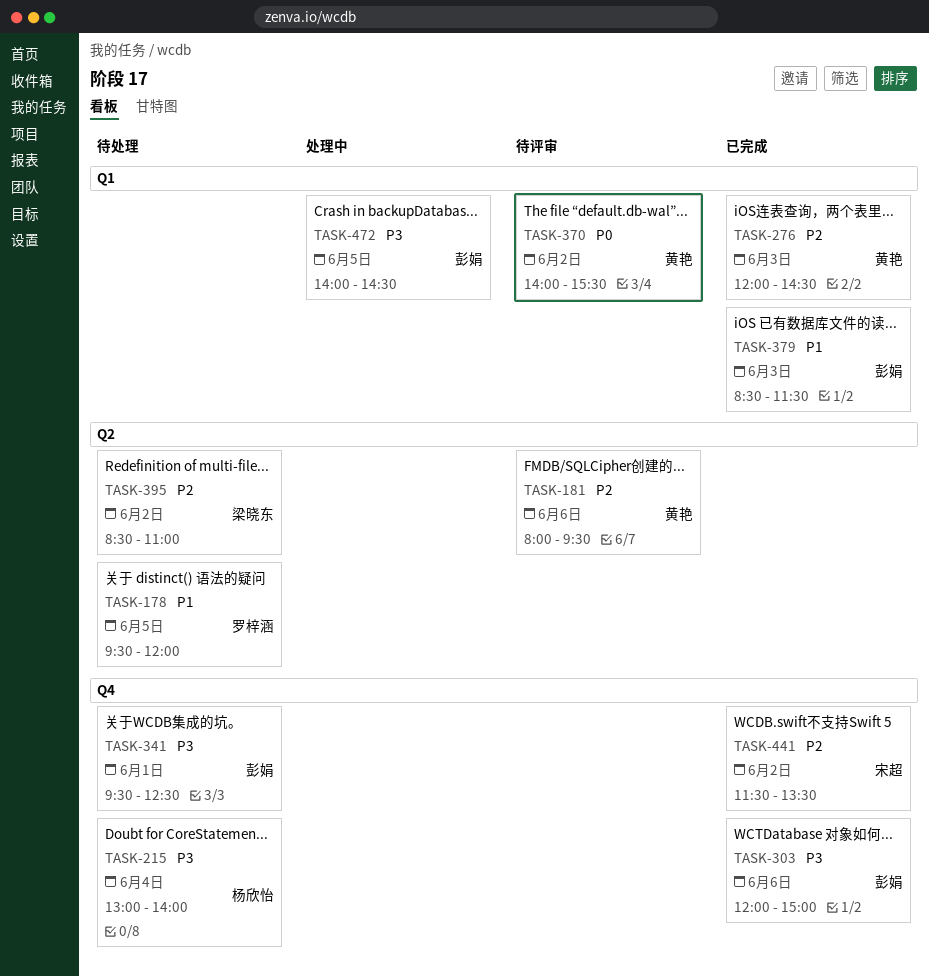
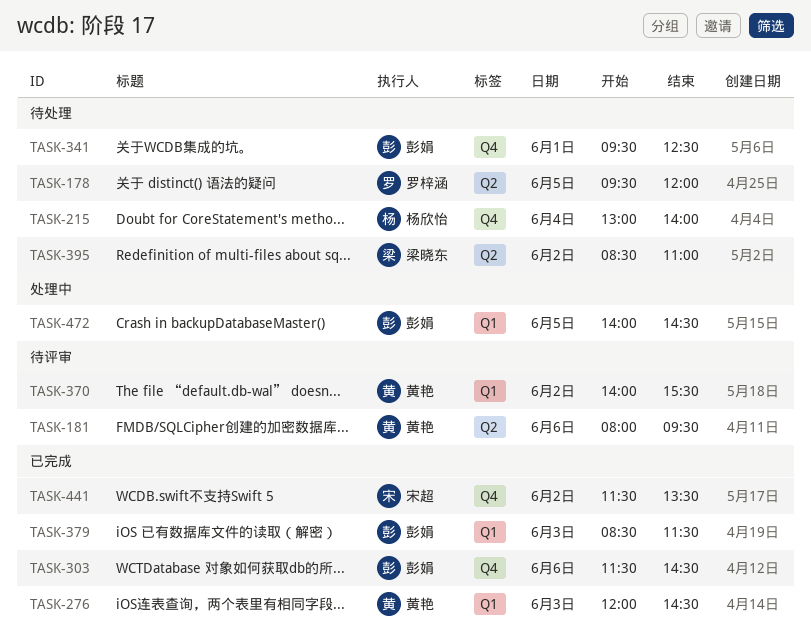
TASK-303, begins: 12:00 -> 11:30
TASK-303, ends: 15:00 -> 14:30

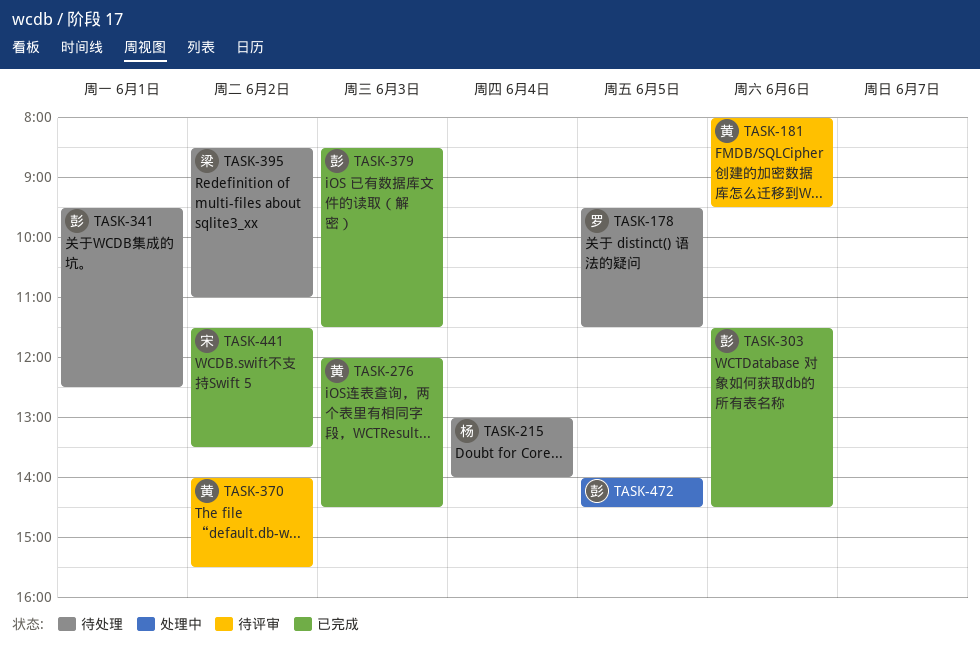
TASK-178, ends: 12:00 -> 11:30

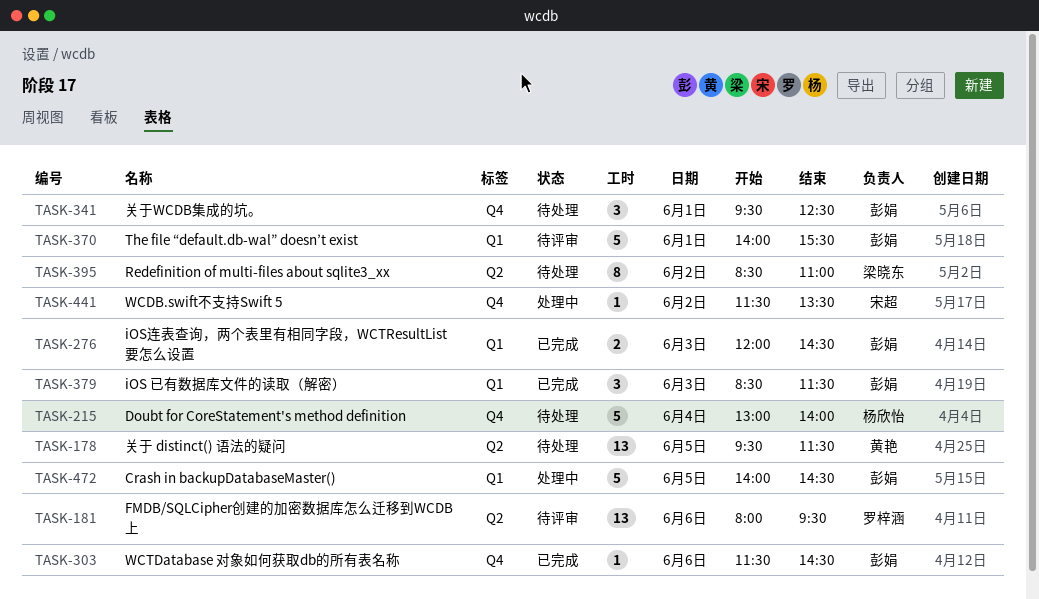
TASK-178, owner: 罗梓涵 -> 黄艳
TASK-181, owner: 黄艳 -> 罗梓涵
TASK-276, owner: 黄艳 -> 彭娟
TASK-370, owner: 黄艳 -> 彭娟
TASK-370, day: Jun 2 -> Jun 1
TASK-441, status: 已完成 -> 处理中

